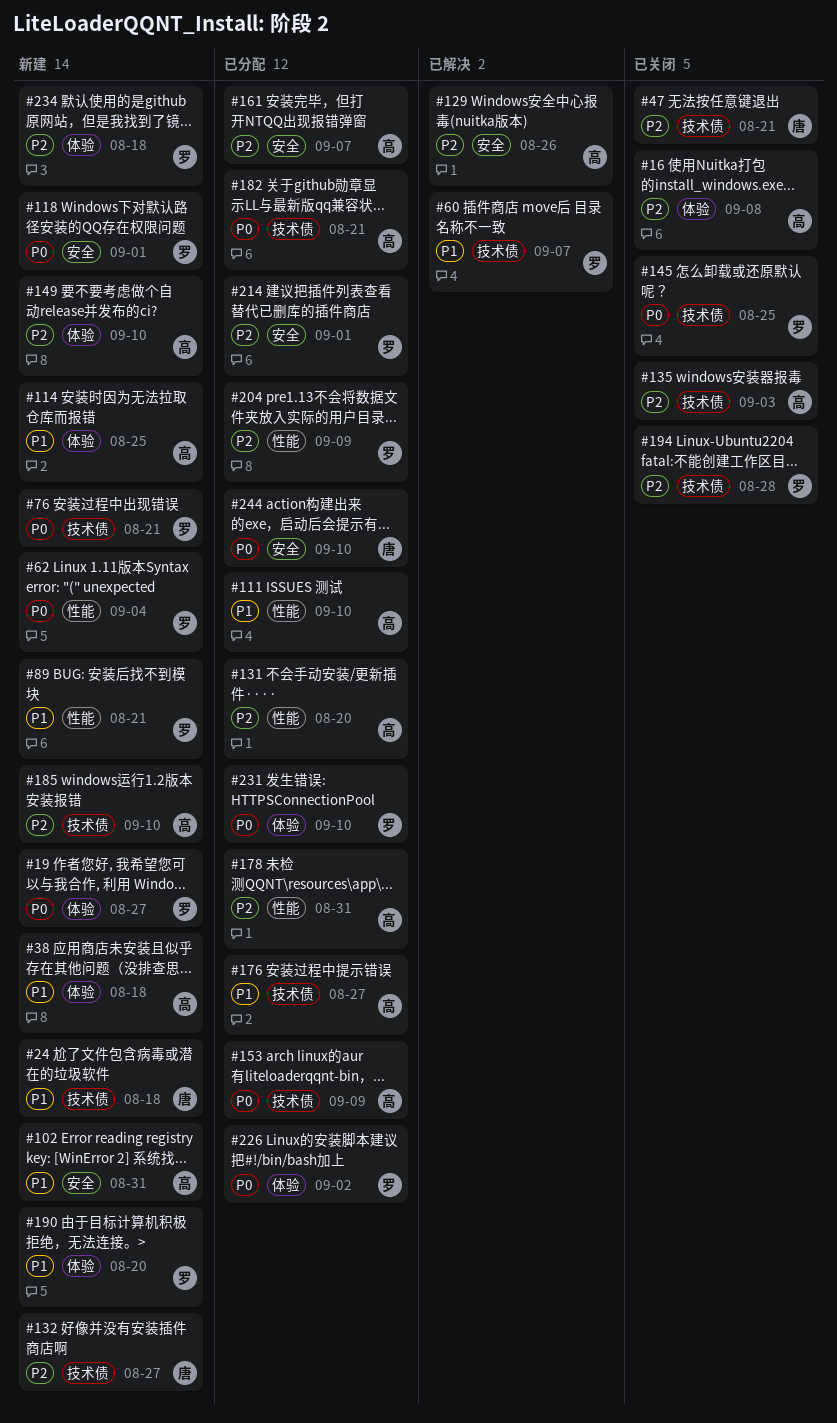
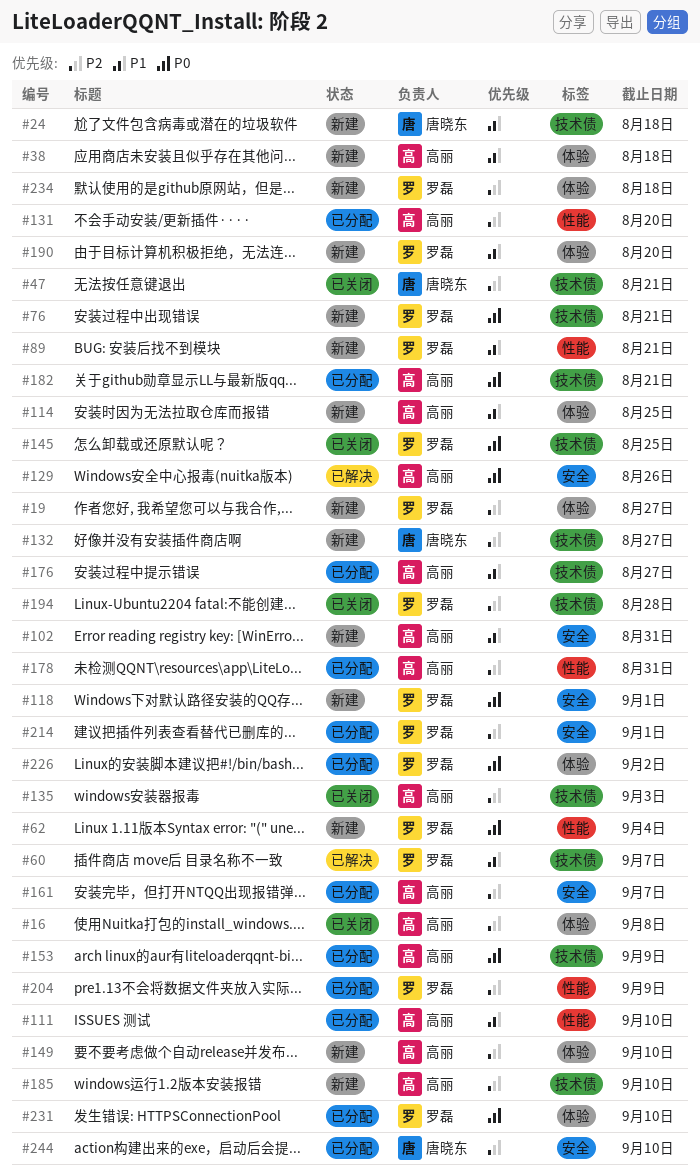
#19, priority: P0 -> P2
#129, priority: P2 -> P0
#244, priority: P0 -> P2

